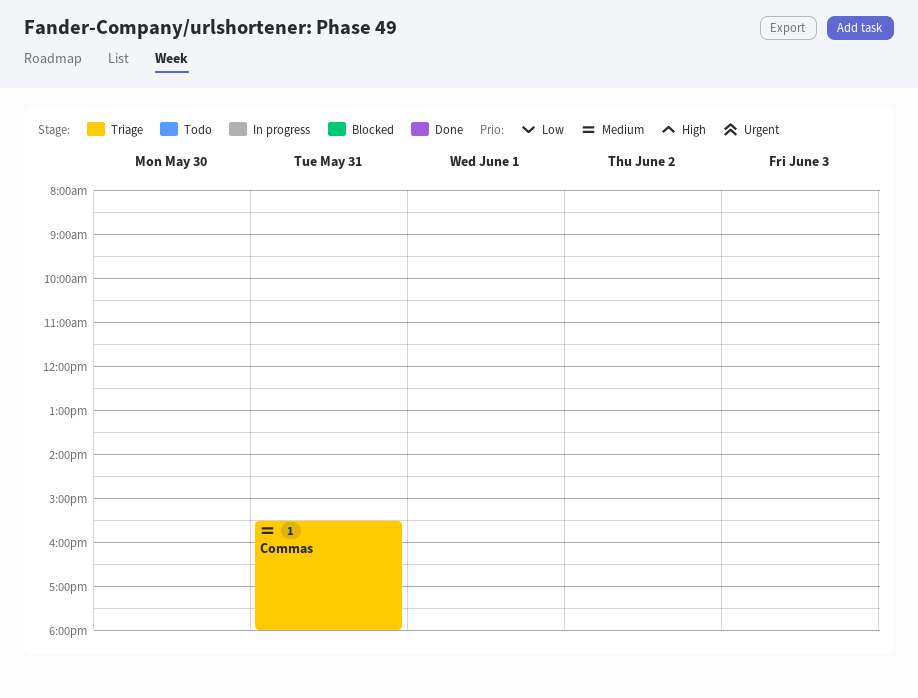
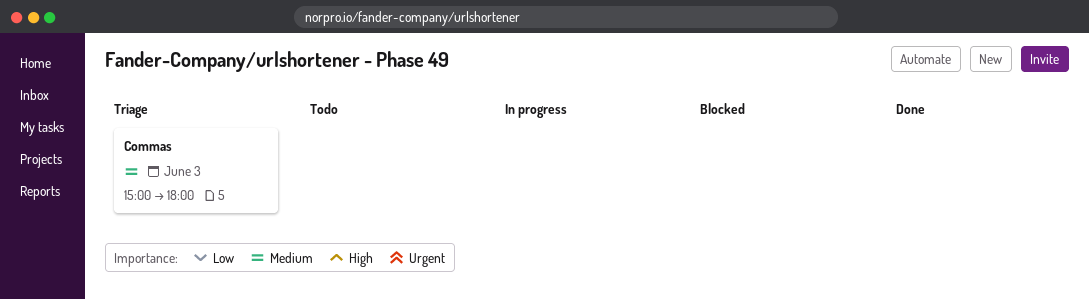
Commas, day: May 31 -> Jun 3
Commas, begins: 15:30 -> 15:00

